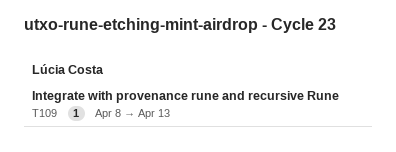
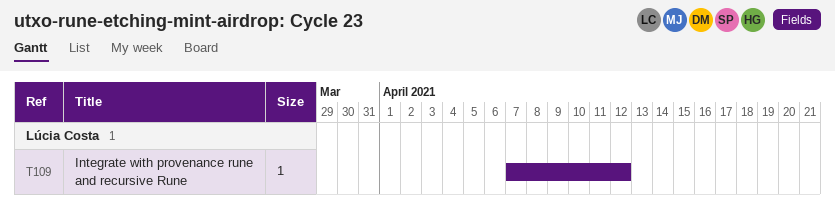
T109, start: Apr 8 -> Apr 7
T109, due: Apr 13 -> Apr 12

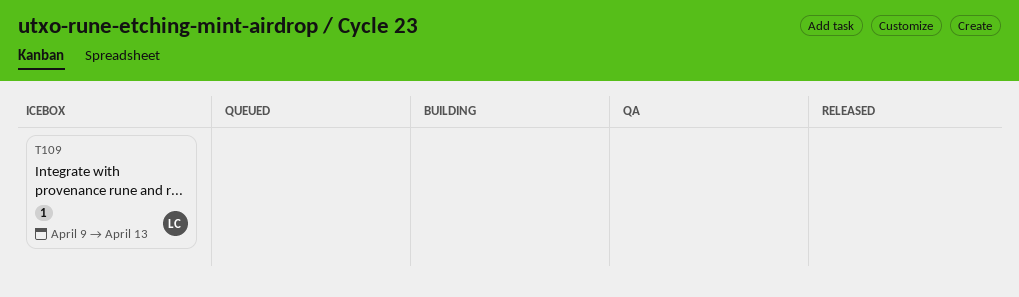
T109, start: Apr 7 -> Apr 9
T109, due: Apr 12 -> Apr 13

